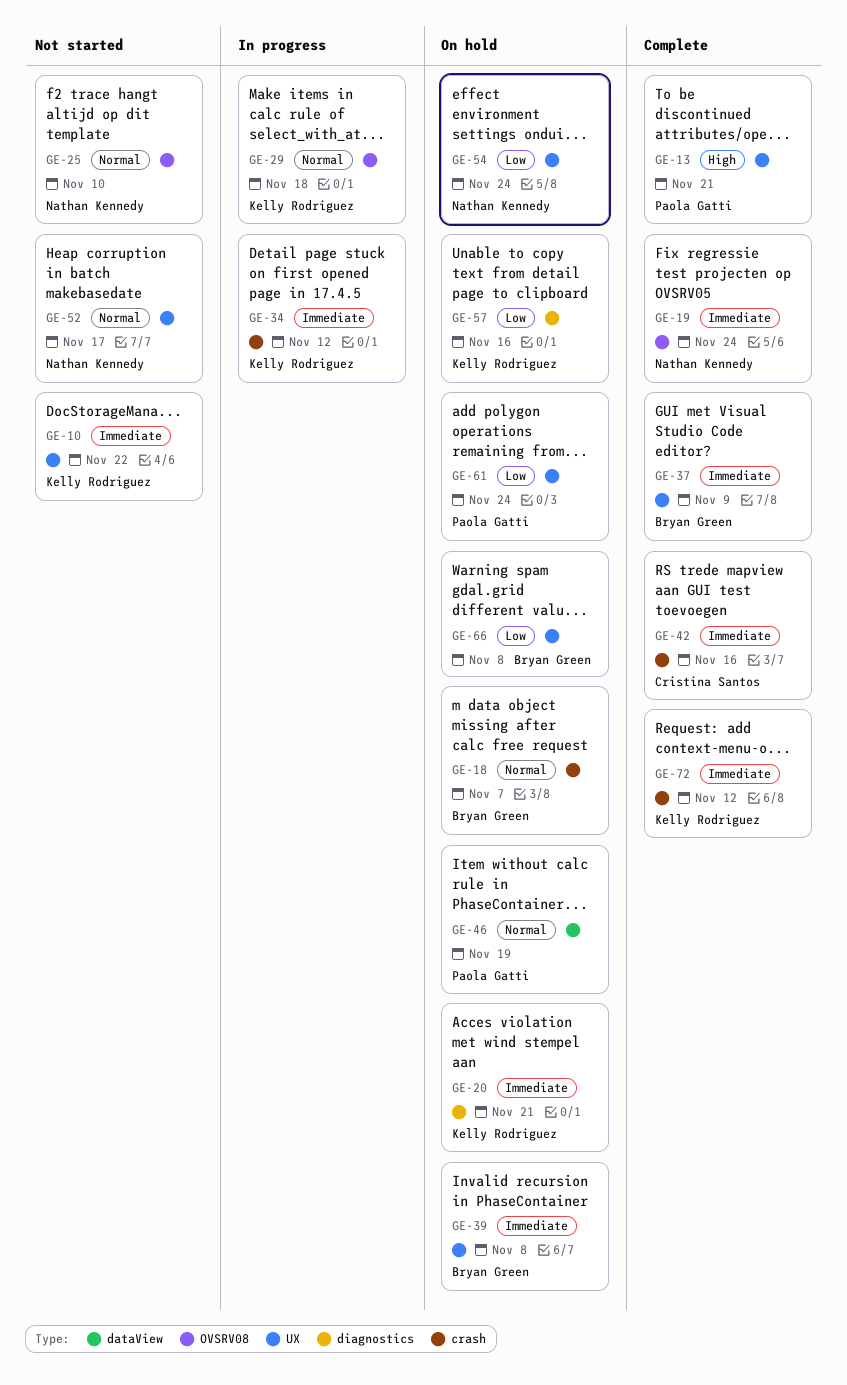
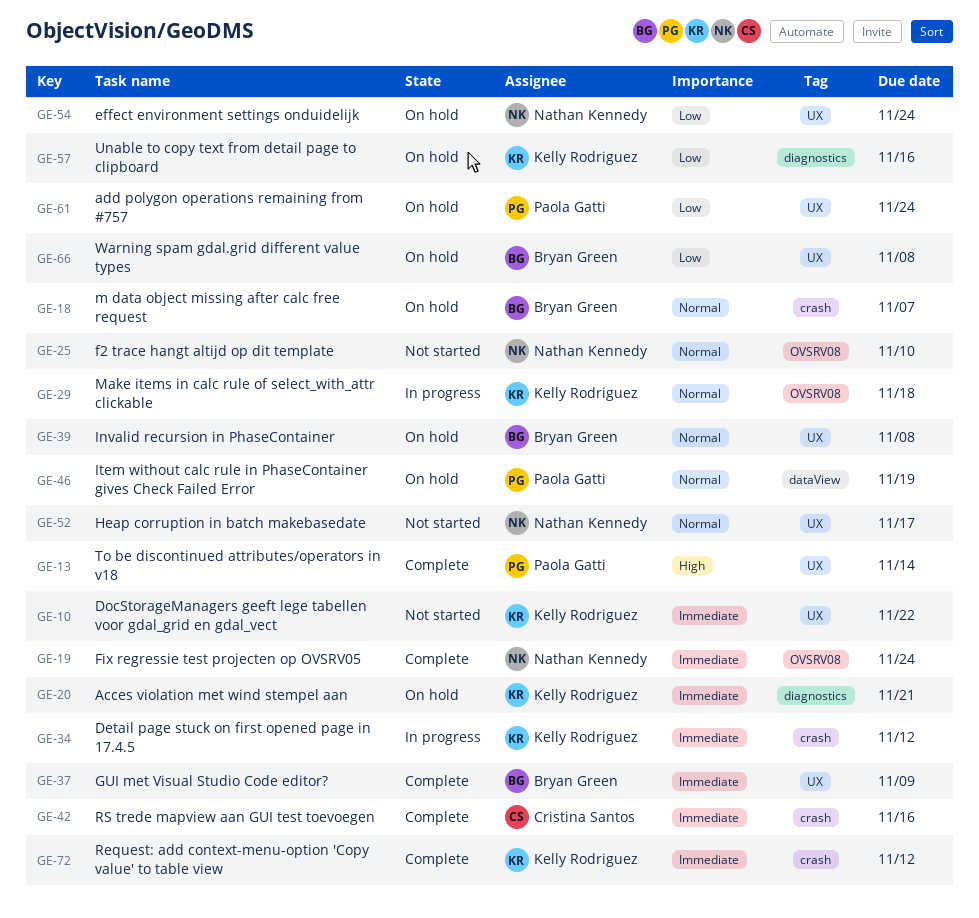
GE-13, due: Nov 21 -> Nov 14
GE-39, priority: Immediate -> Normal

